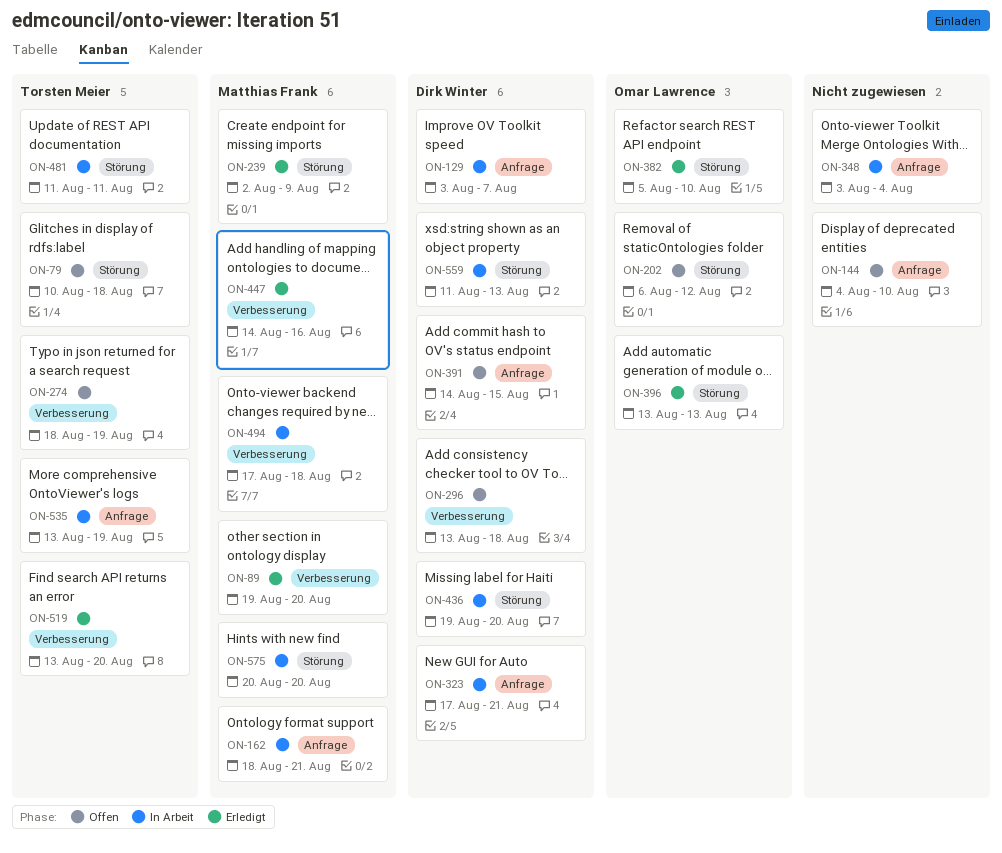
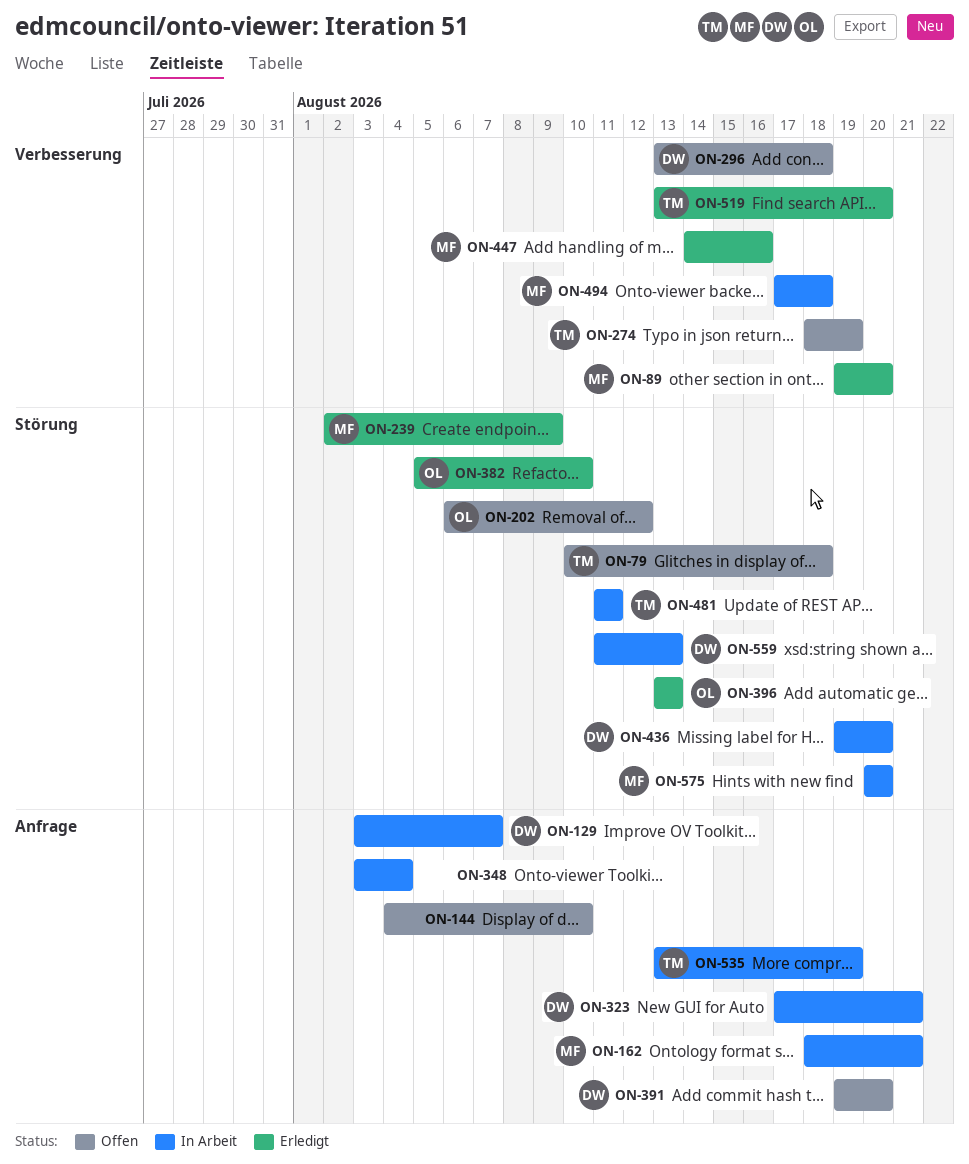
ON-391, start: Aug 14 -> Aug 19
ON-391, due: Aug 15 -> Aug 20

